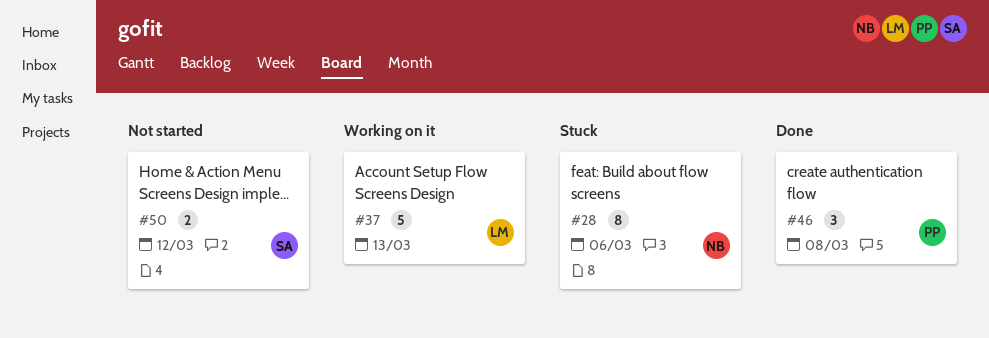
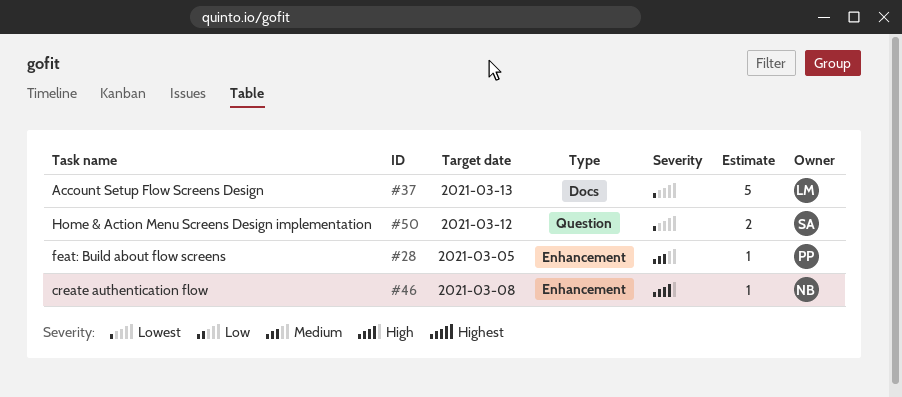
#28, owner: NB -> PP
#28, estimate: 8 -> 1
#28, due: Mar 6 -> Mar 5
#46, owner: PP -> NB
#46, estimate: 3 -> 1

